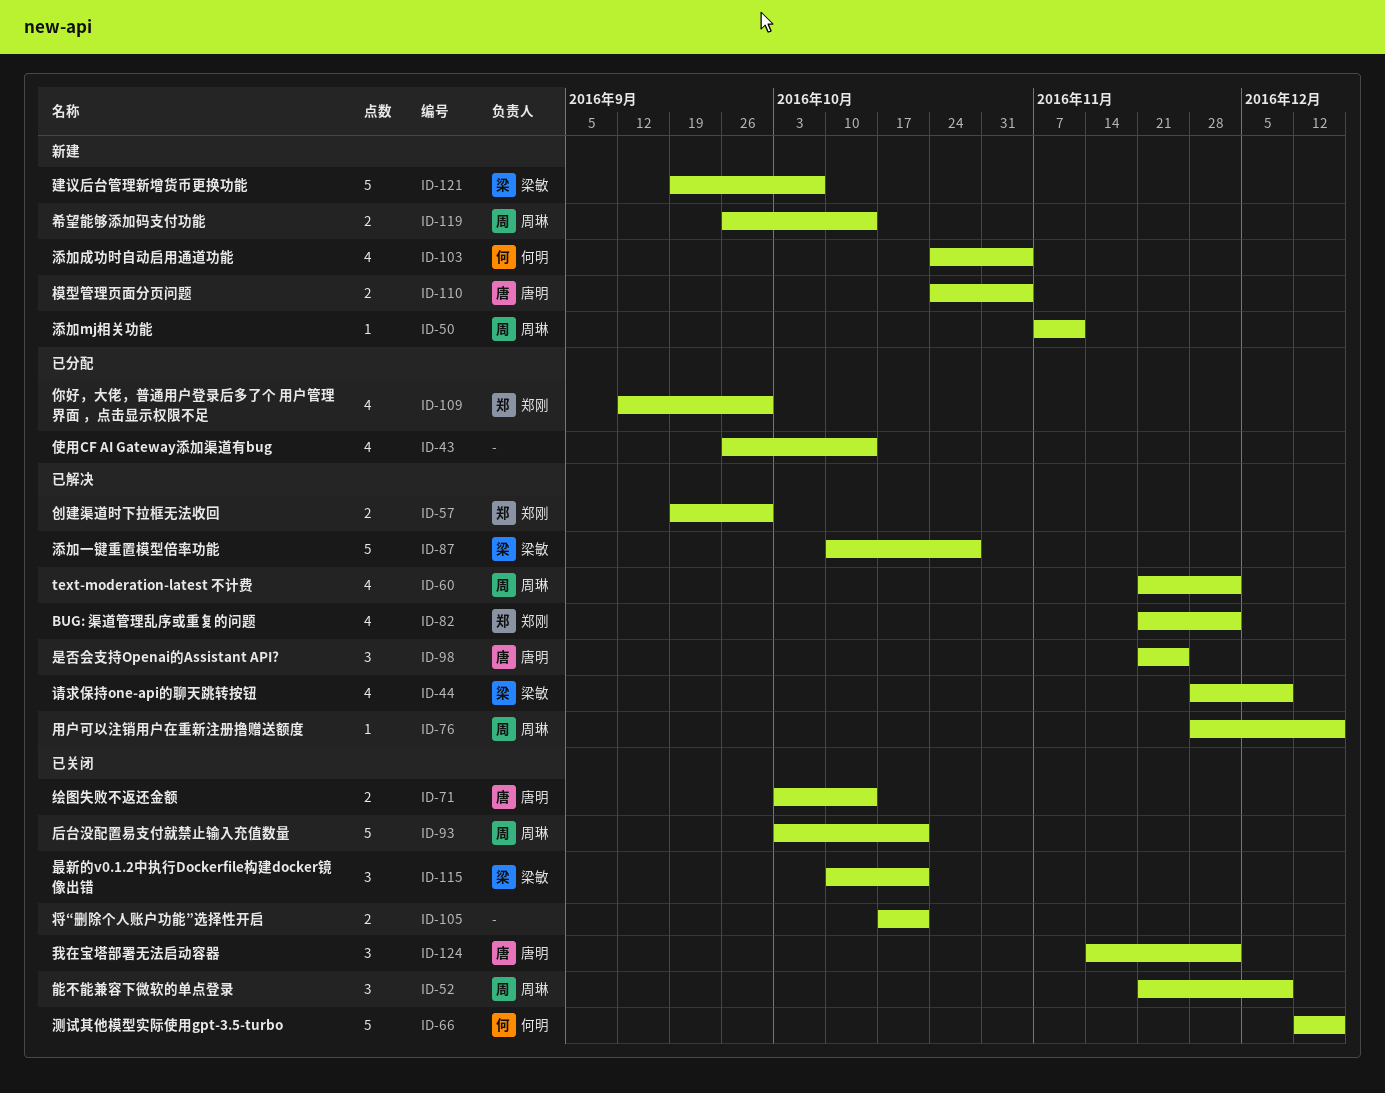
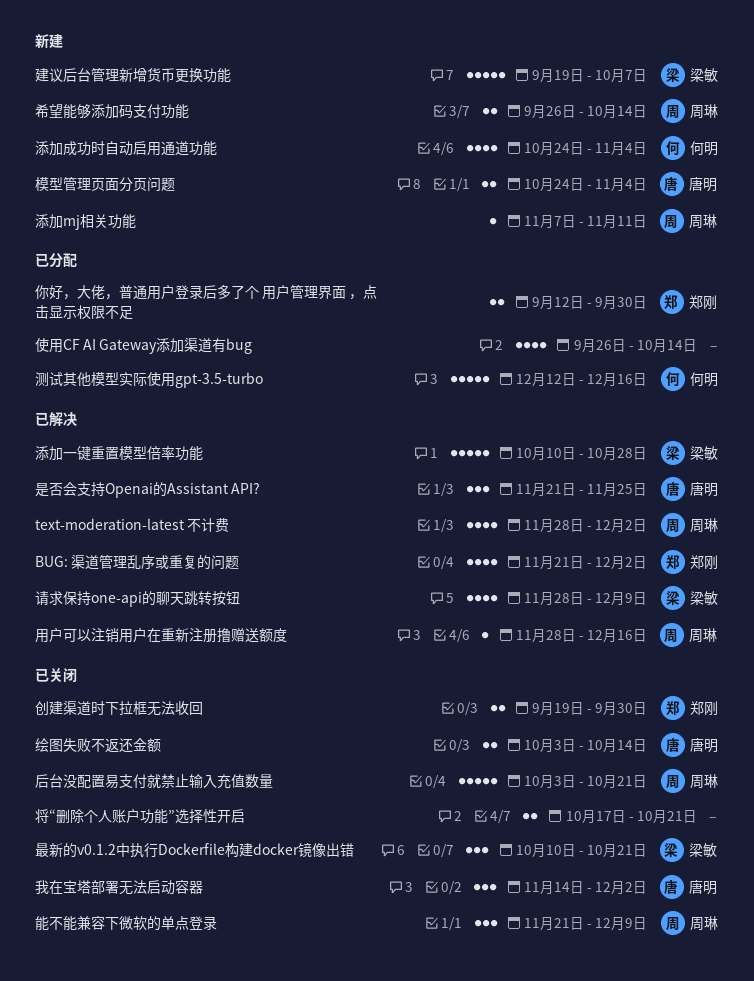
text-moderation-latest 不计费, start: Nov 21 -> Nov 28
你好，大佬，普通用户登录后多了个 用户管理界面 ，点击显示权限不足, estimate: 4 -> 2
创建渠道时下拉框无法收回, status: 已解决 -> 已关闭
测试其他模型实际使用gpt-3.5-turbo, status: 已关闭 -> 已分配

